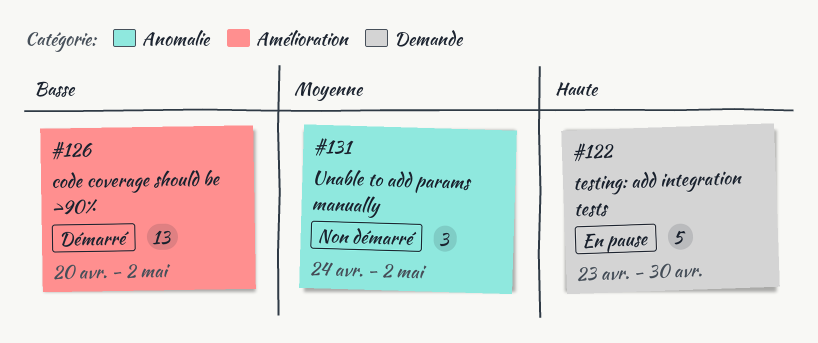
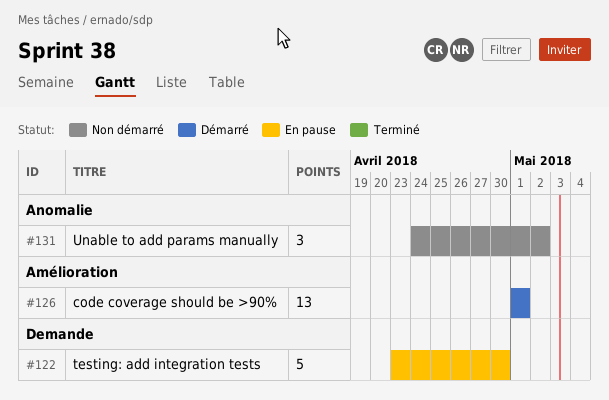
#126, start: Apr 20 -> May 1
#126, due: May 2 -> May 1

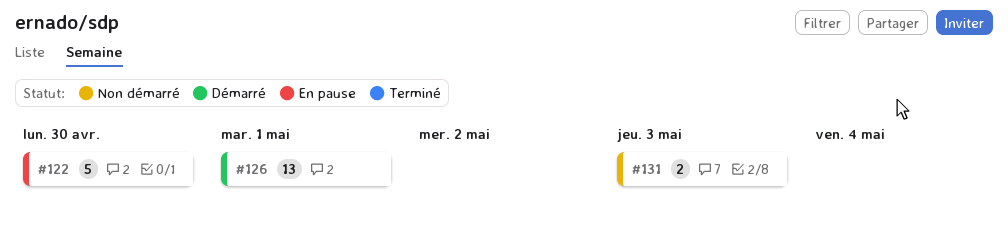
#131, estimate: 3 -> 2
#131, due: May 2 -> May 3

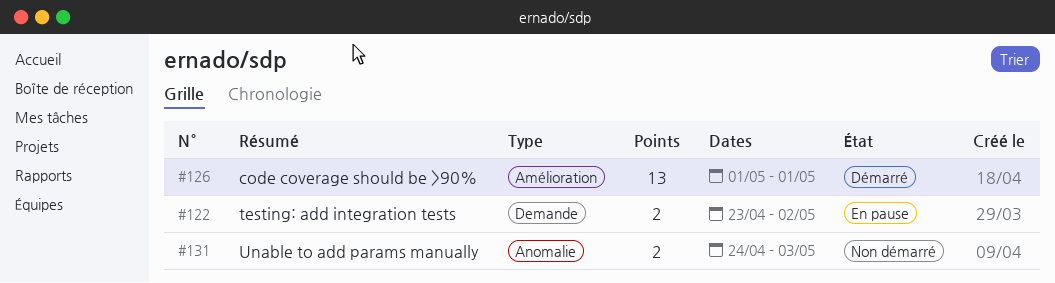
#122, estimate: 5 -> 2
#122, due: Apr 30 -> May 2

